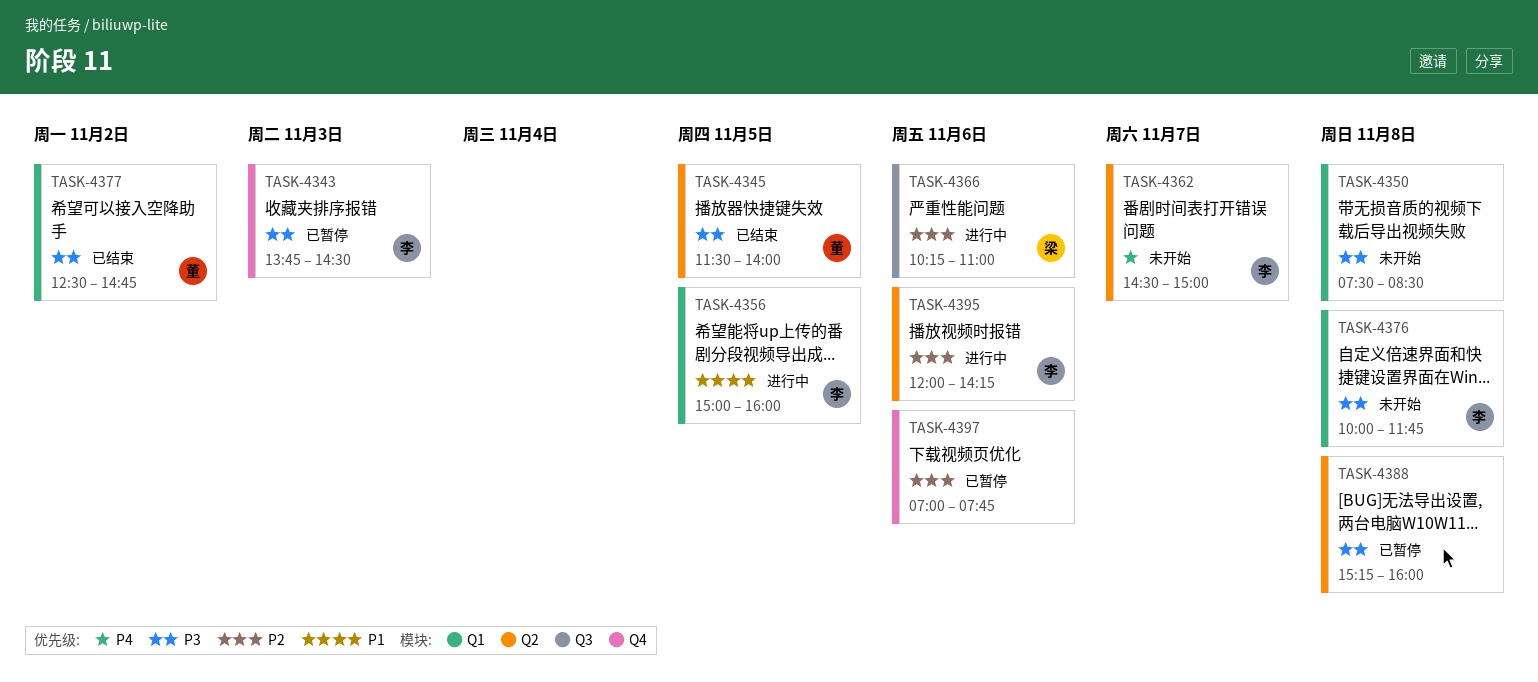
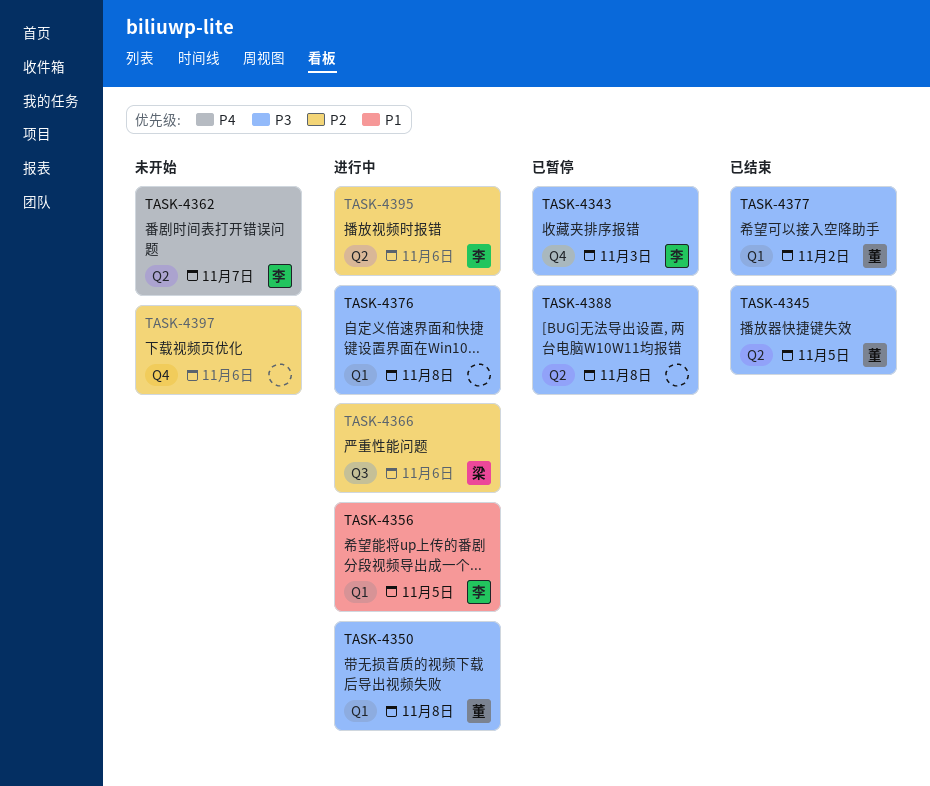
TASK-4350, status: 未开始 -> 进行中
TASK-4350, owner: none -> 董
TASK-4376, status: 未开始 -> 进行中
TASK-4376, owner: 李 -> none
TASK-4397, status: 已暂停 -> 未开始

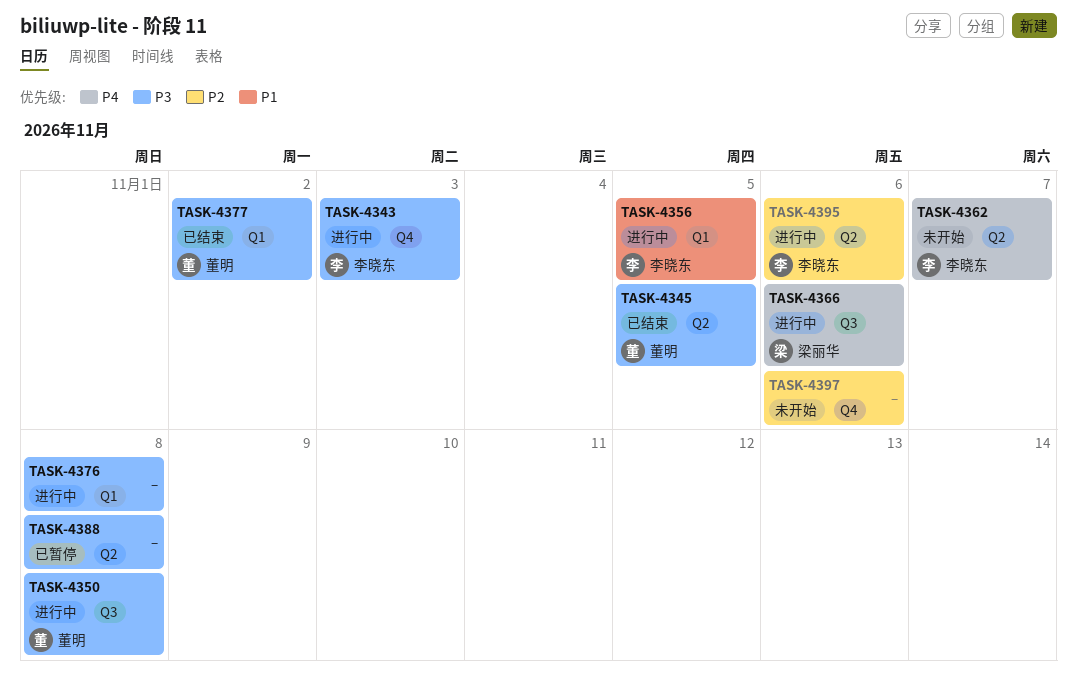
TASK-4343, status: 已暂停 -> 进行中
TASK-4350, label: Q1 -> Q3
TASK-4366, priority: P2 -> P4

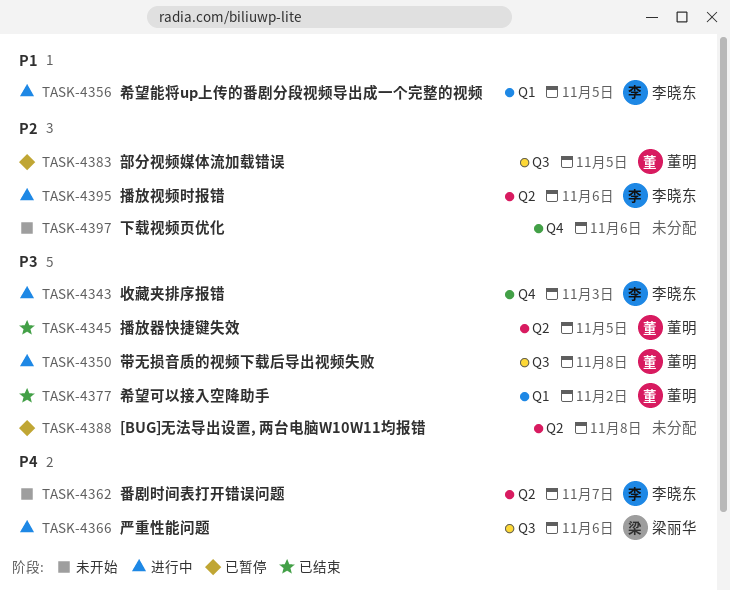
TASK-4376: present -> none
TASK-4383: none -> present

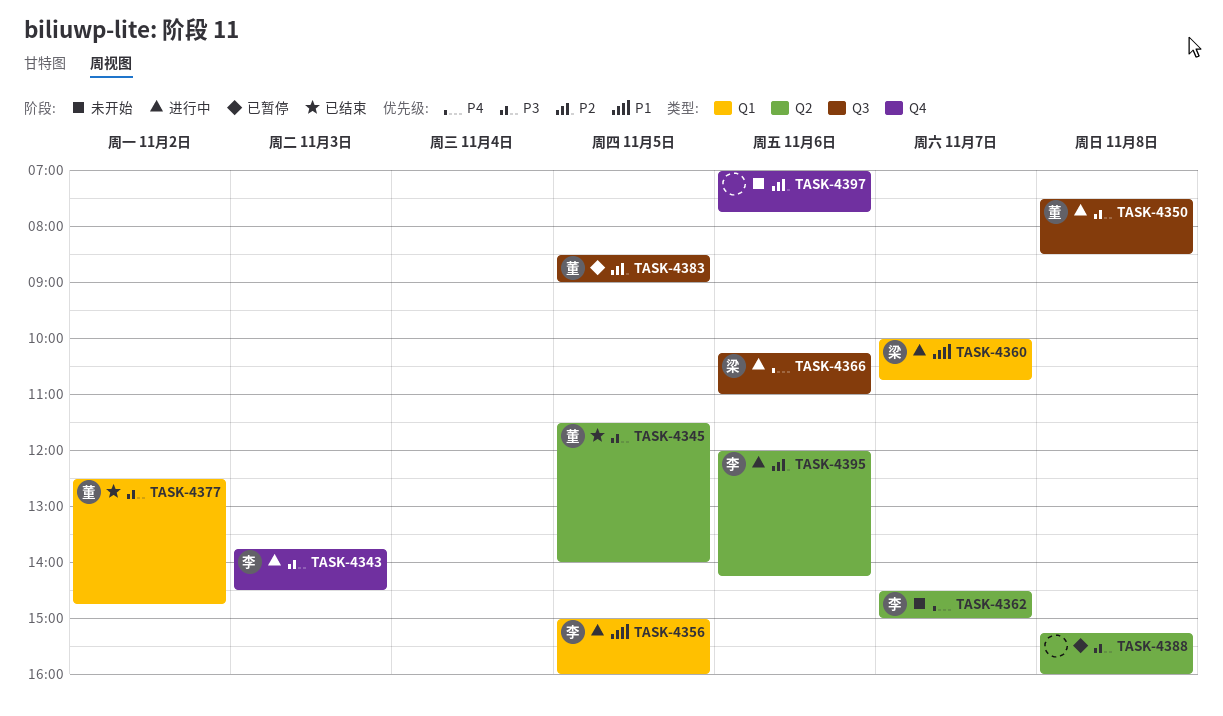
TASK-4360: none -> present

